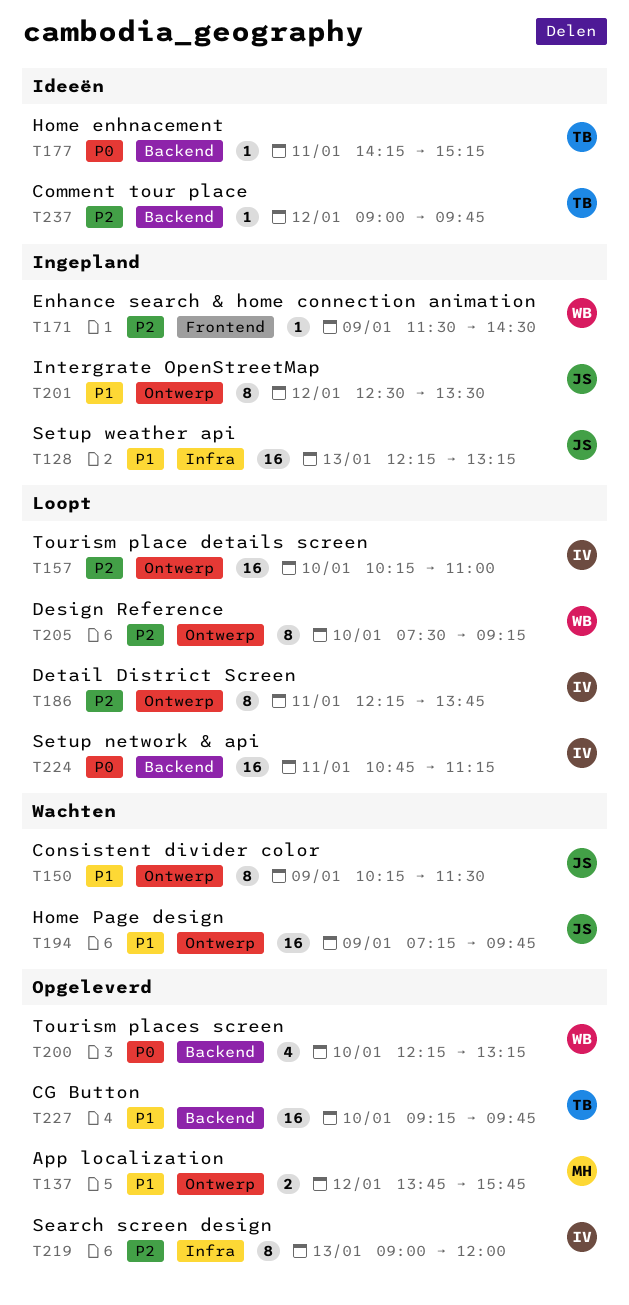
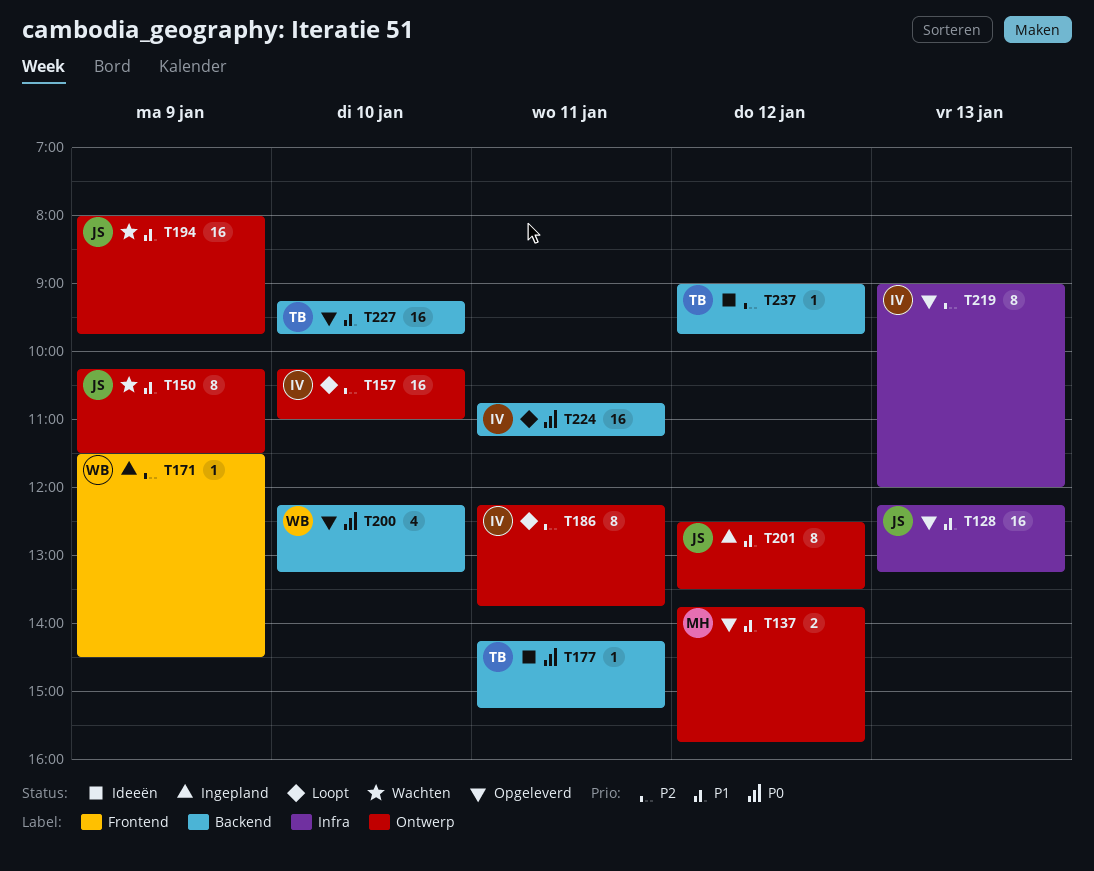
T128, status: Ingepland -> Opgeleverd
T194, begins: 07:15 -> 08:00
T205: present -> none

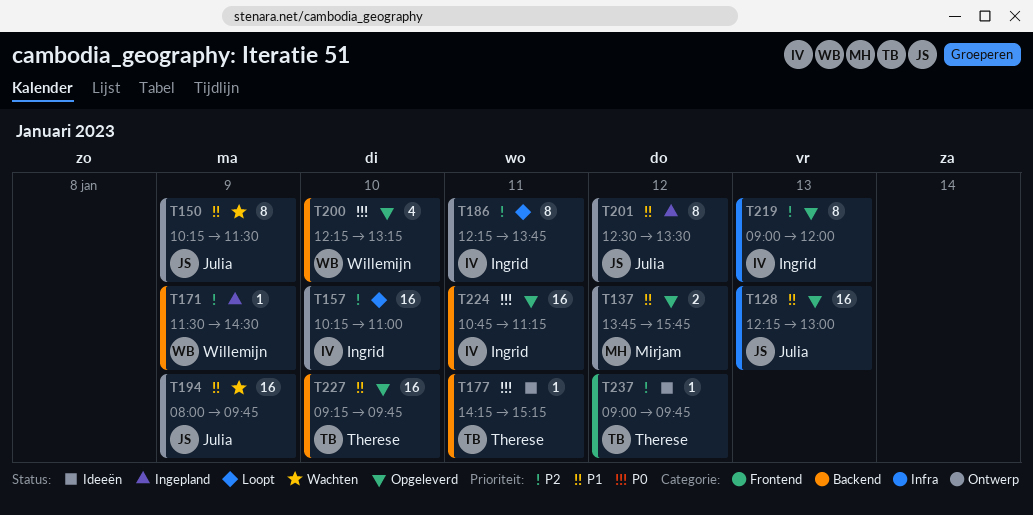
T128, ends: 13:15 -> 13:00
T171, label: Frontend -> Backend
T224, status: Loopt -> Opgeleverd
T237, label: Backend -> Frontend

